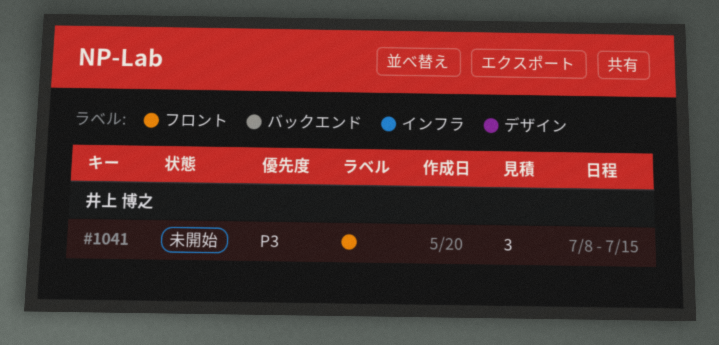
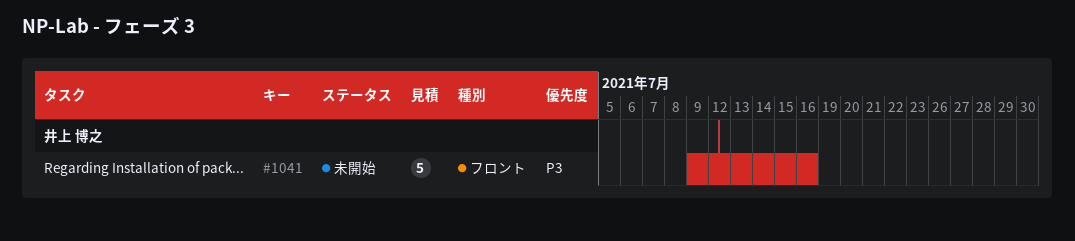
#1041, estimate: 3 -> 5
#1041, start: Jul 8 -> Jul 9
#1041, due: Jul 15 -> Jul 16

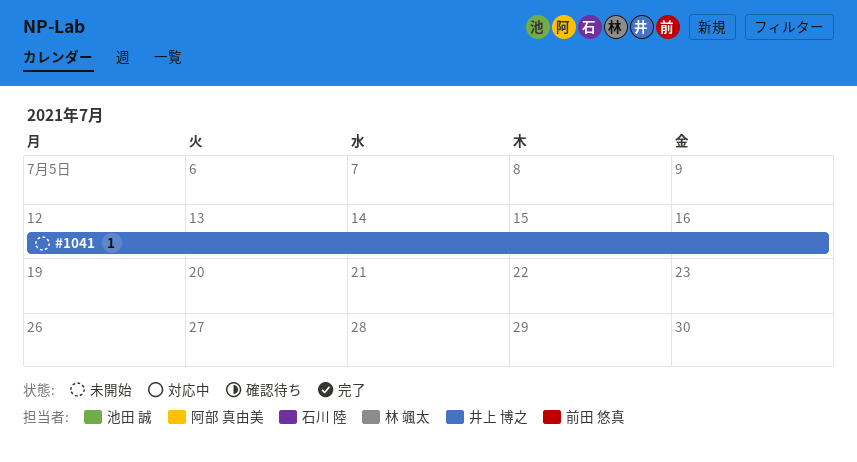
#1041, estimate: 5 -> 1
#1041, start: Jul 9 -> Jul 12

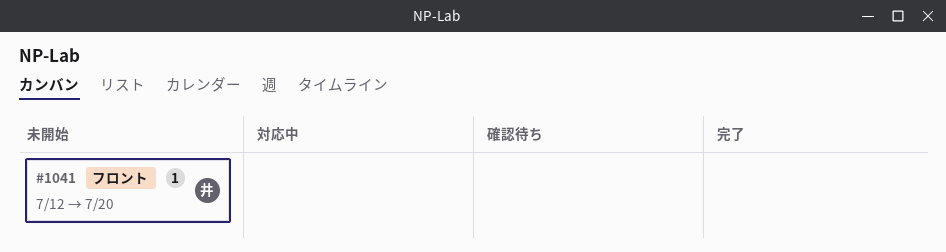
#1041, due: Jul 16 -> Jul 20

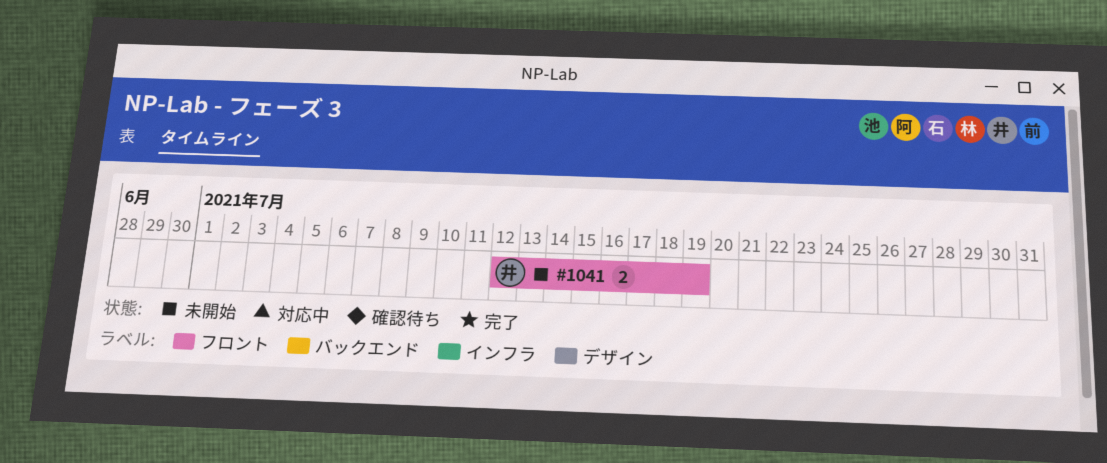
#1041, estimate: 1 -> 2
#1041, due: Jul 20 -> Jul 19

